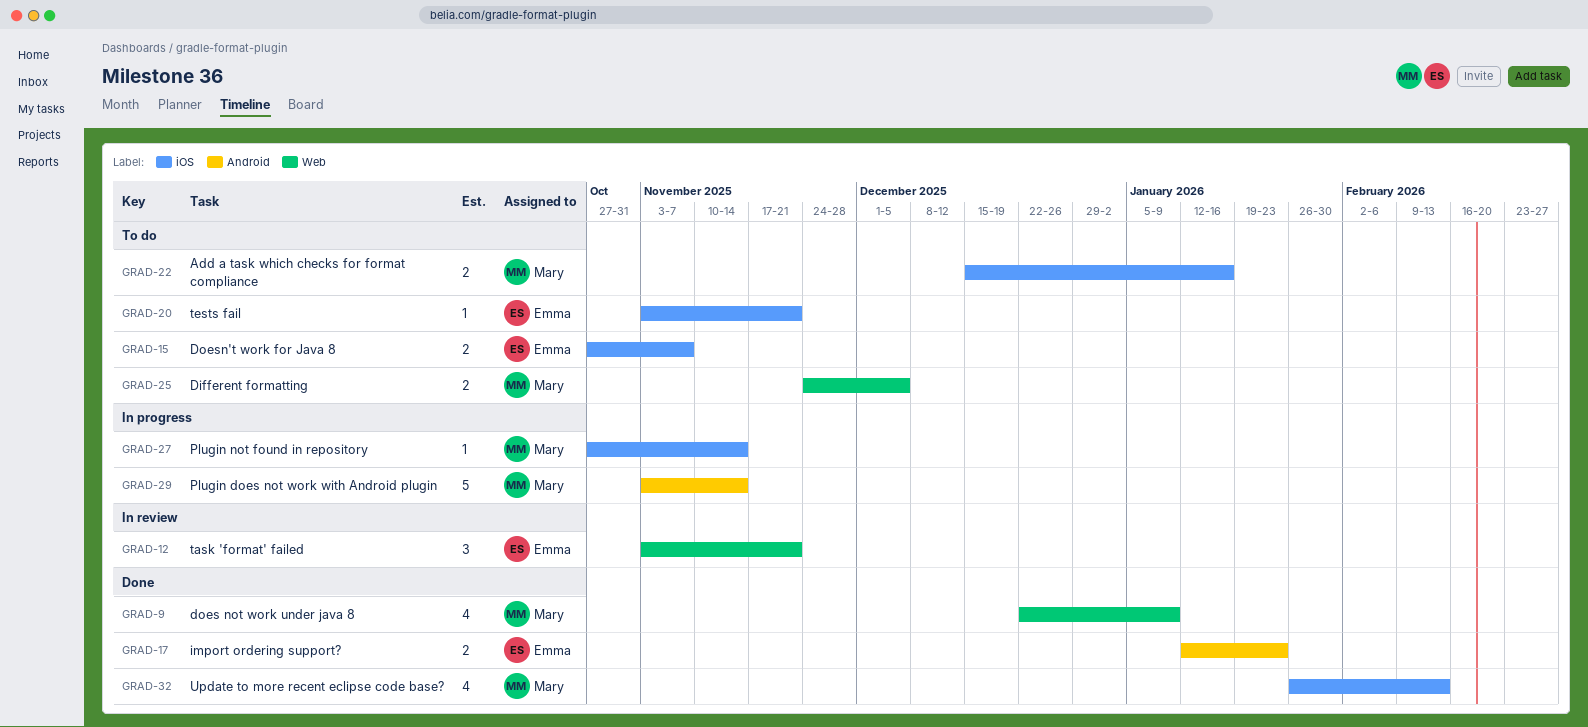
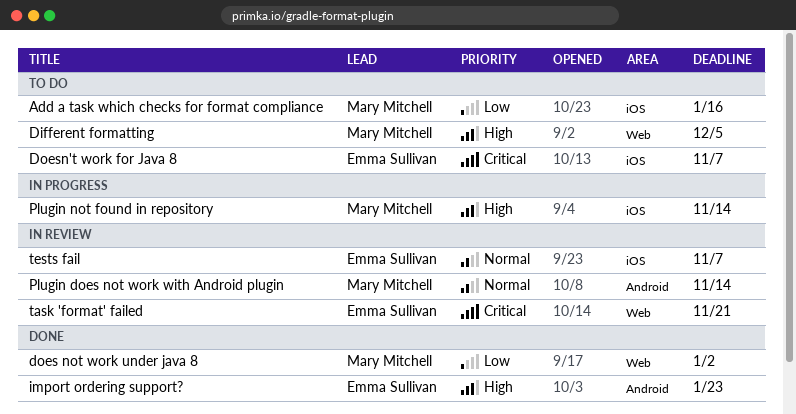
does not work under java 8, due: Jan 9 -> Jan 2
Plugin does not work with Android plugin, status: In progress -> In review
tests fail, status: To do -> In review
tests fail, due: Nov 21 -> Nov 7
Update to more recent eclipse code base?: present -> none

